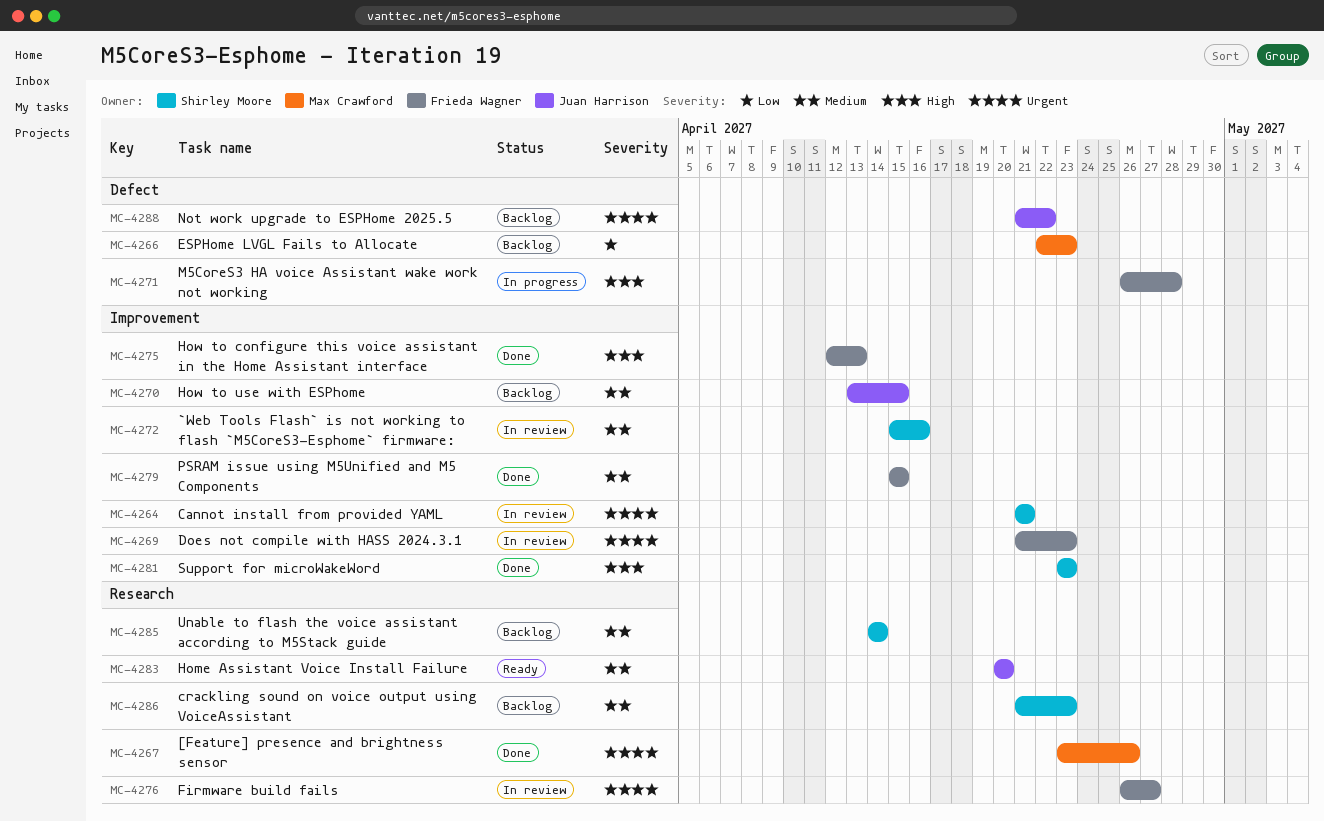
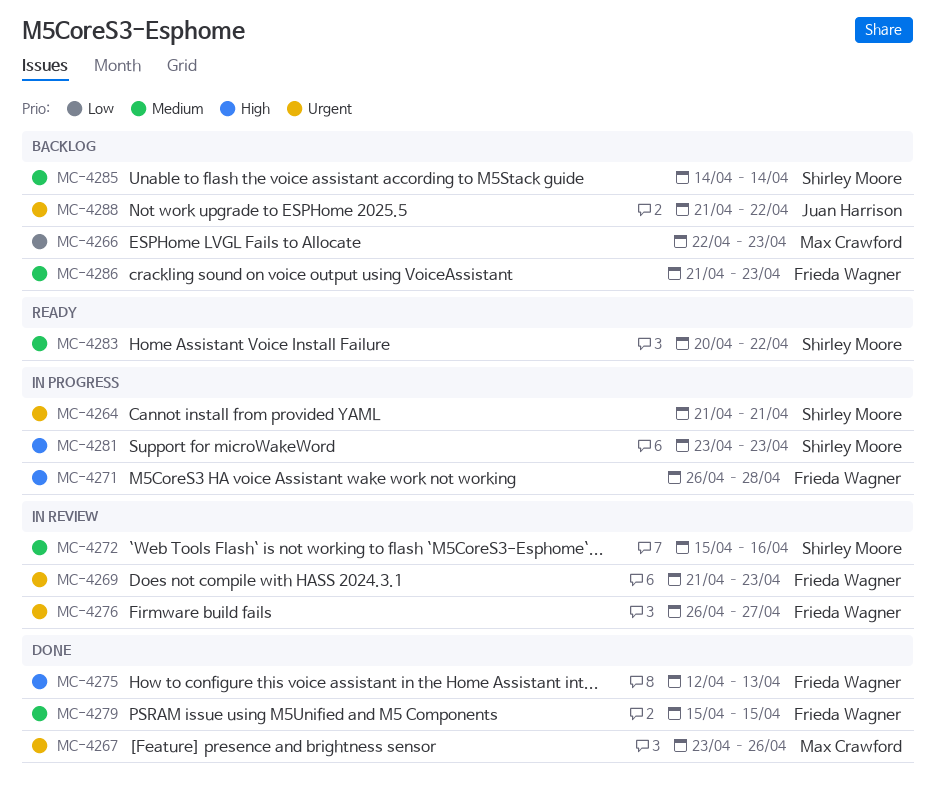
MC-4264, status: In review -> In progress
MC-4270: present -> none
MC-4281, status: Done -> In progress
MC-4283, owner: Juan Harrison -> Shirley Moore
MC-4283, due: Apr 20 -> Apr 22
MC-4286, owner: Shirley Moore -> Frieda Wagner

